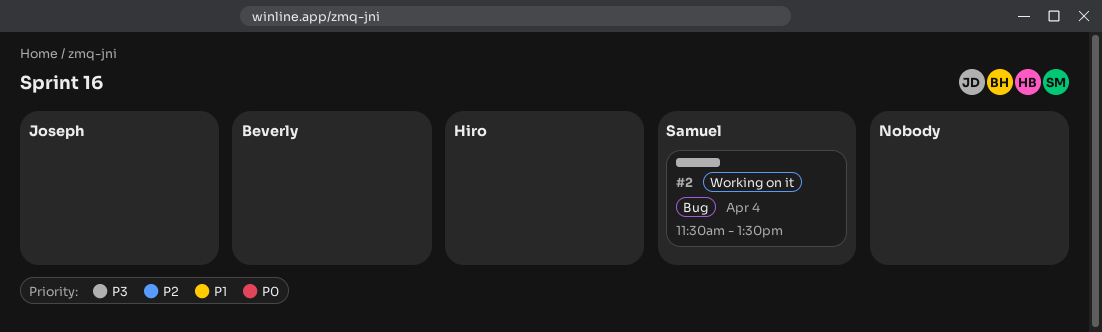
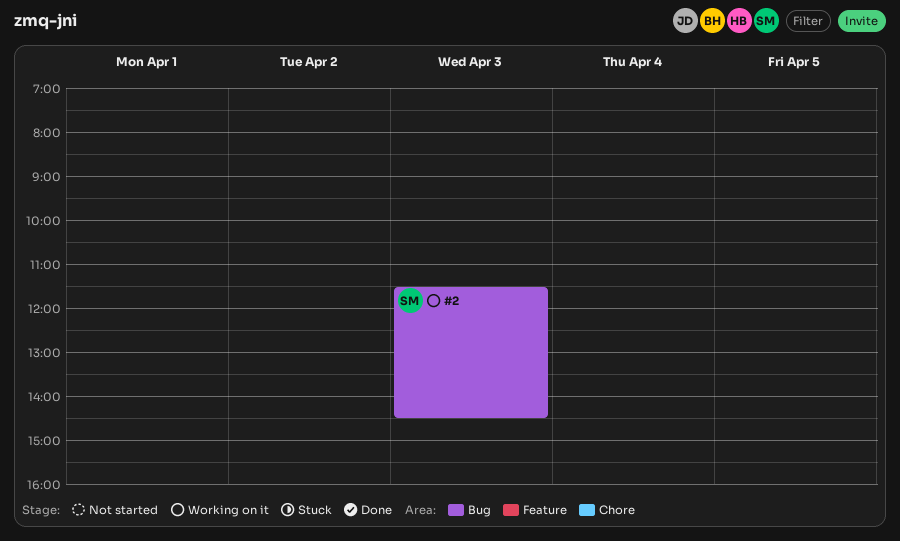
#2, day: Apr 4 -> Apr 3
#2, ends: 13:30 -> 14:30

